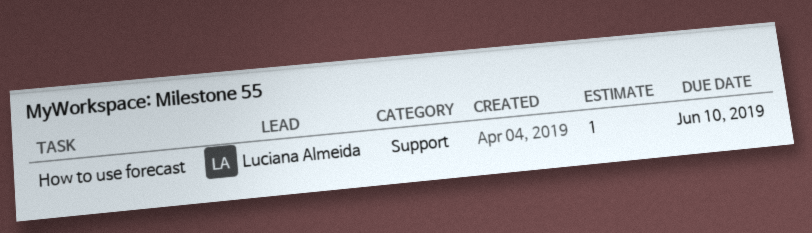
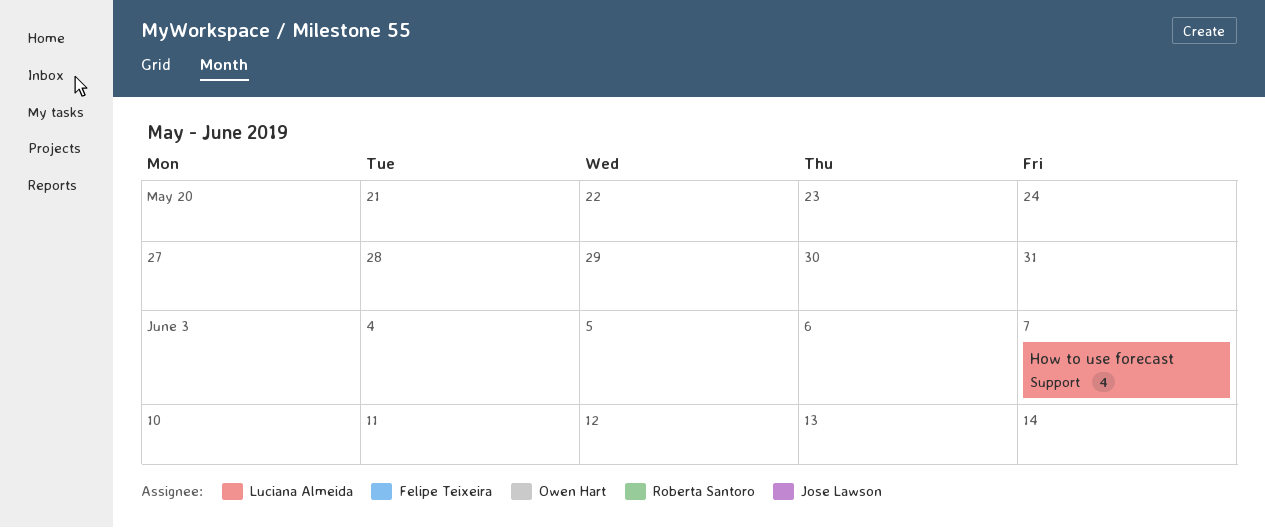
How to use forecast, estimate: 1 -> 4
How to use forecast, due: Jun 10 -> Jun 7

